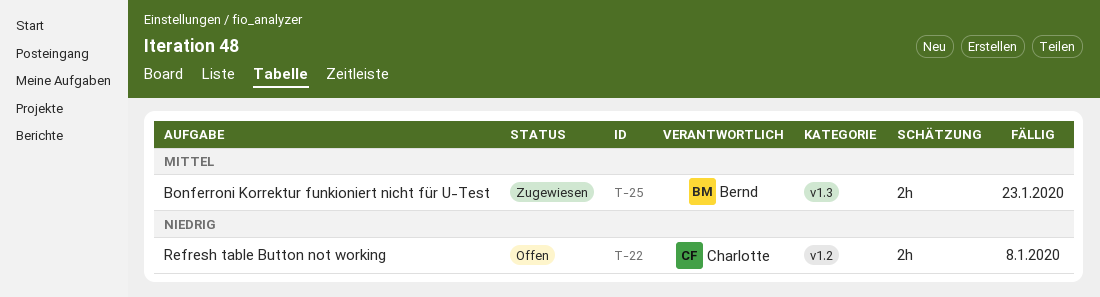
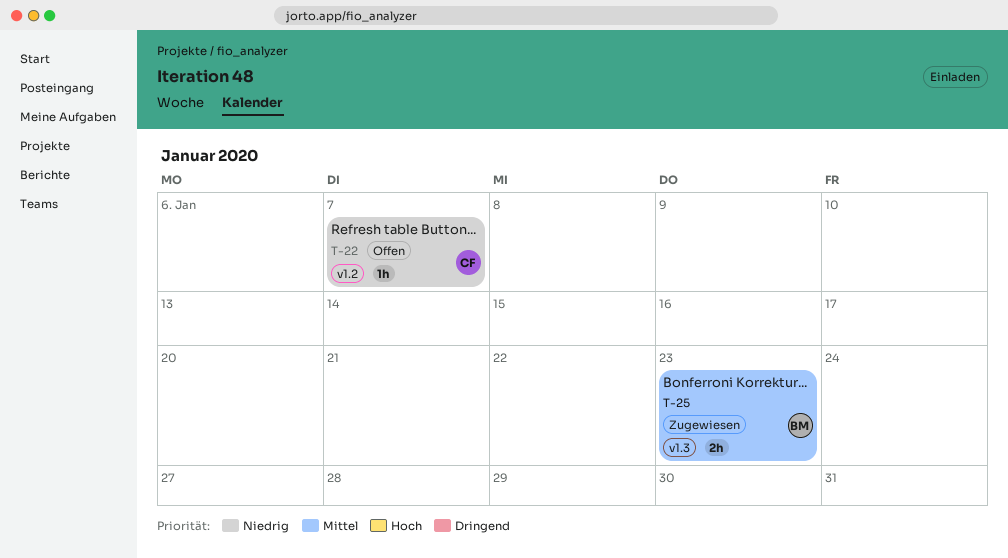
T-22, estimate: 2h -> 1h
T-22, due: Jan 8 -> Jan 7

